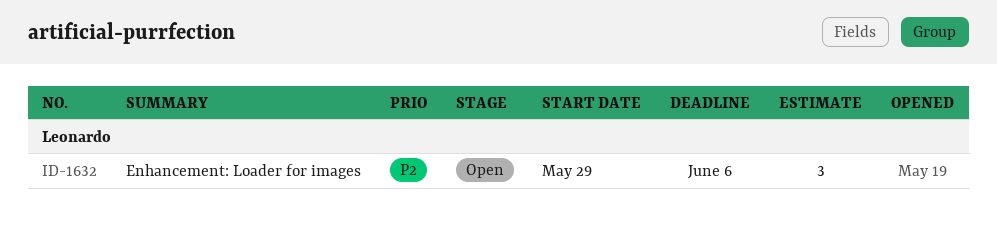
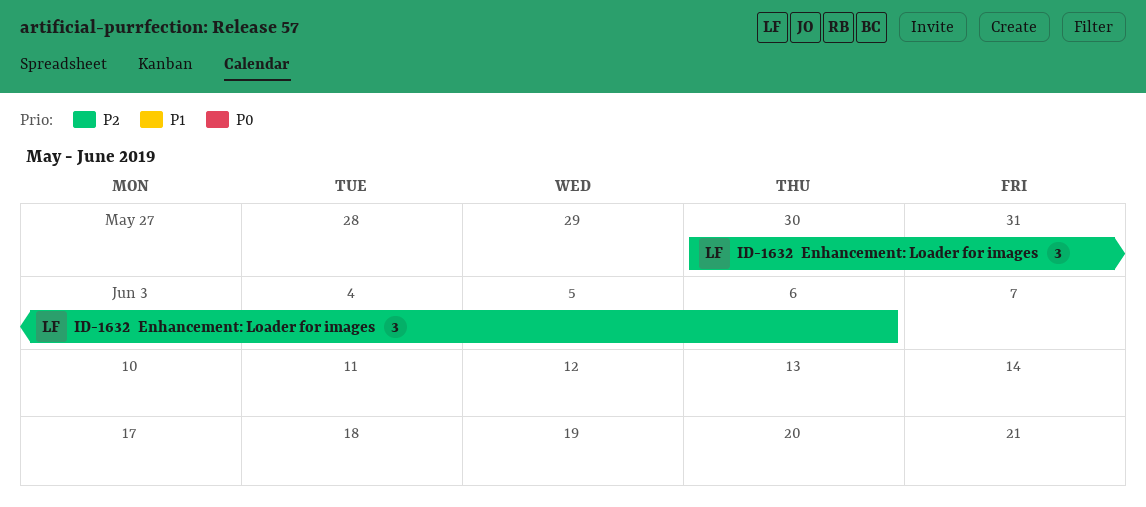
ID-1632, start: May 29 -> May 30

